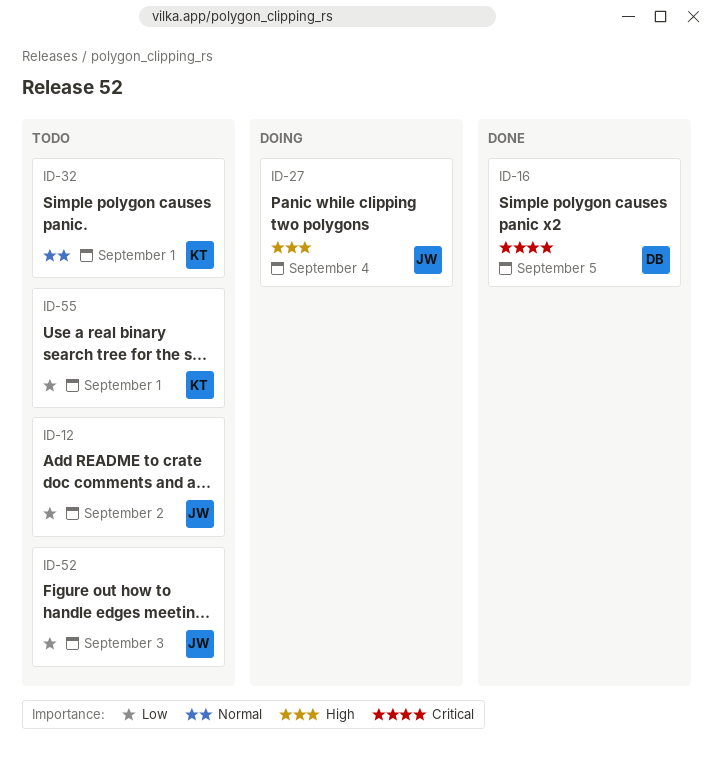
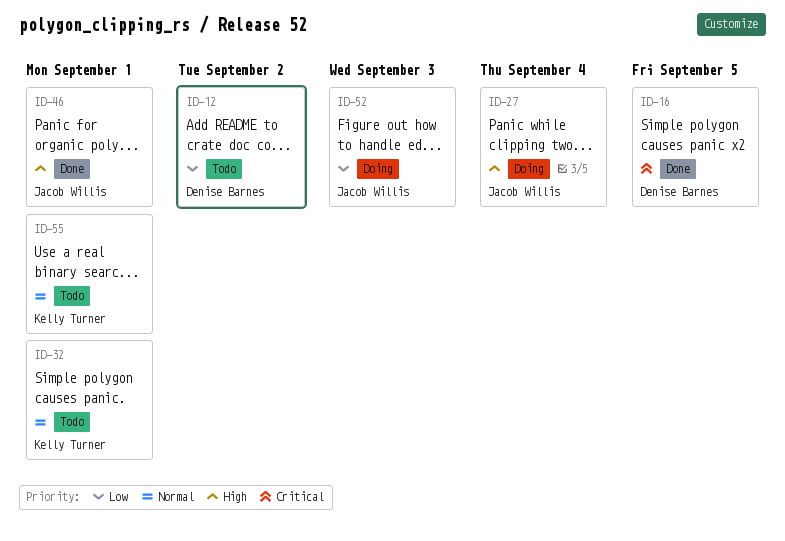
ID-12, owner: Jacob Willis -> Denise Barnes
ID-46: none -> present
ID-52, status: Todo -> Doing
ID-55, priority: Low -> Normal

